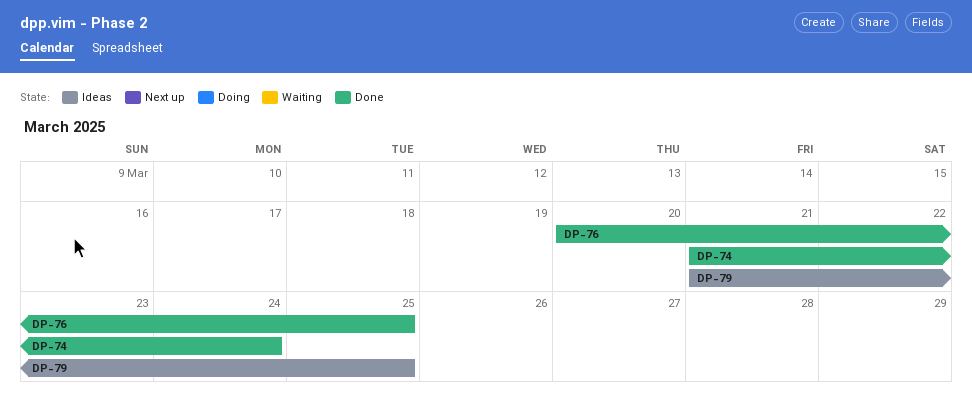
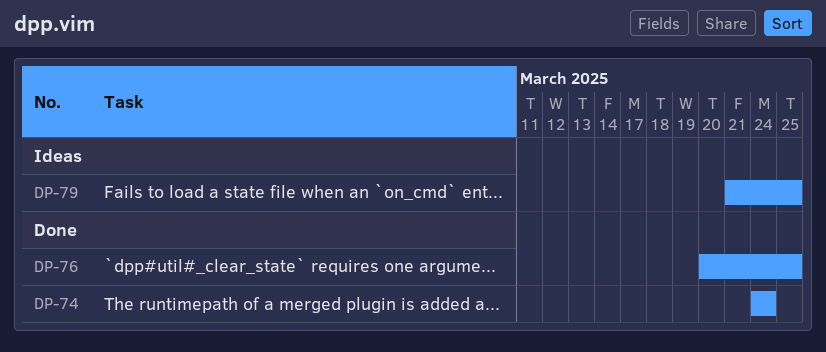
DP-74, start: Mar 21 -> Mar 24

